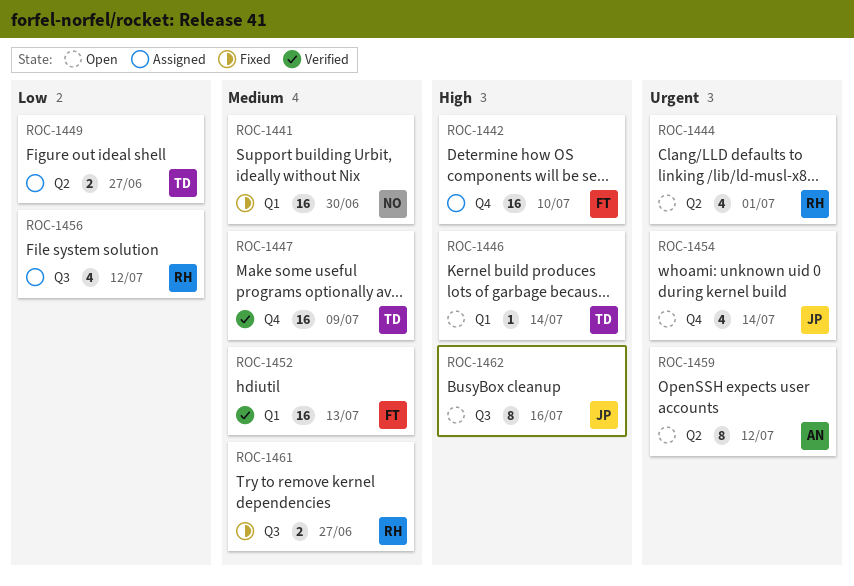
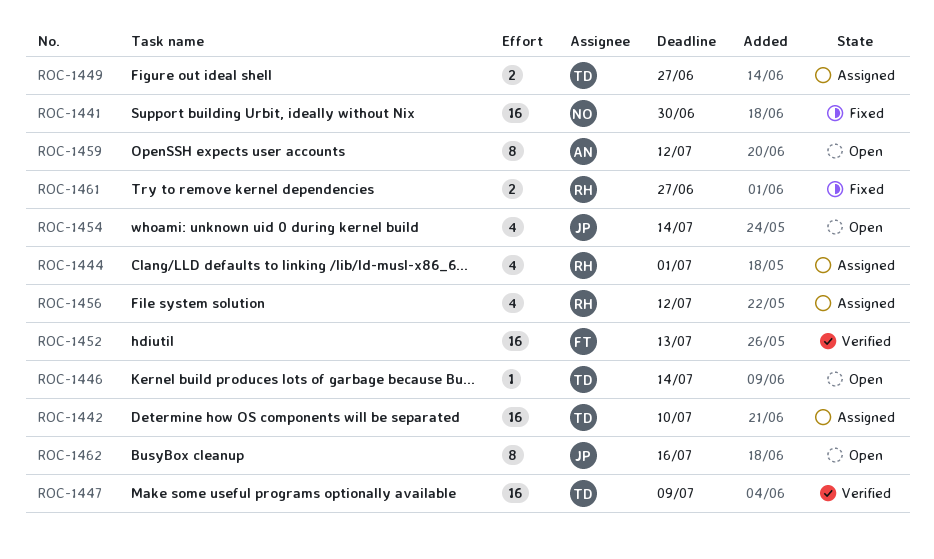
ROC-1442, owner: FT -> TD
ROC-1444, status: Open -> Assigned

